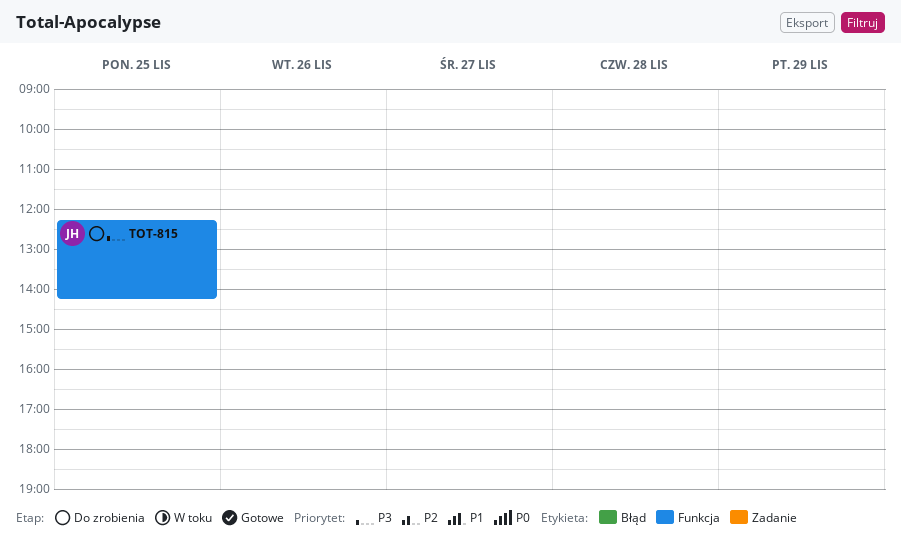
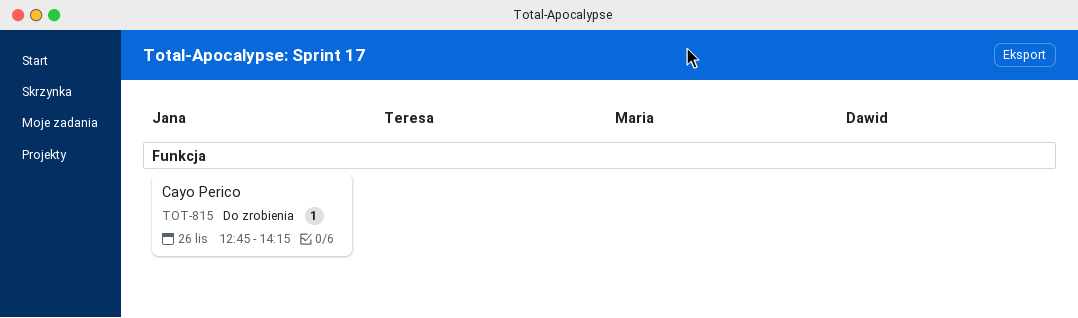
TOT-815, day: Nov 25 -> Nov 26
TOT-815, begins: 12:15 -> 12:45

